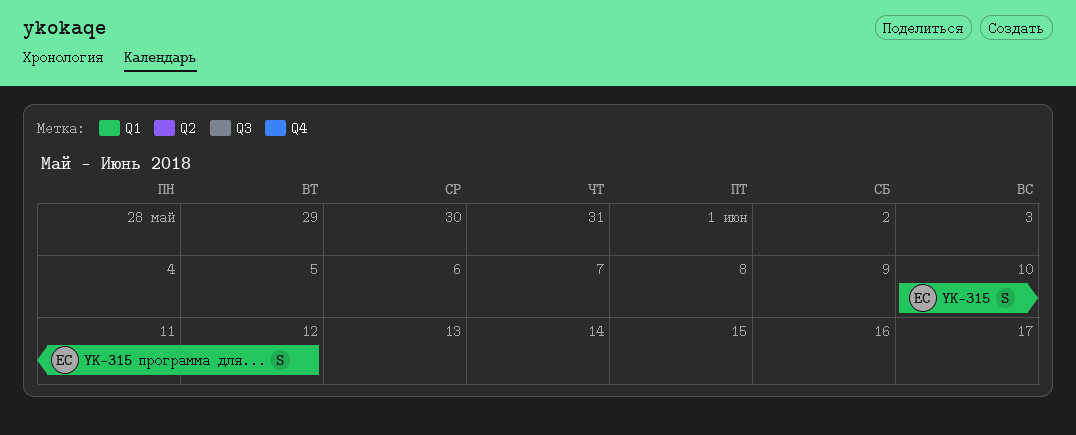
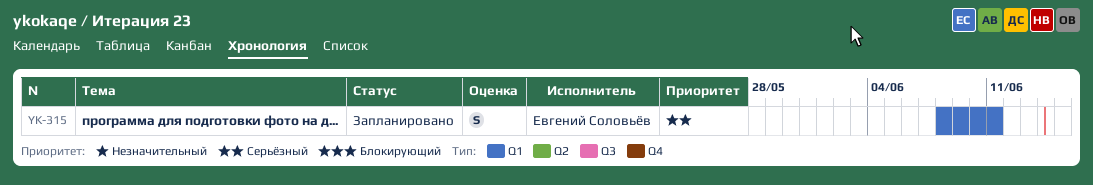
YK-315, start: Jun 10 -> Jun 8
YK-315, due: Jun 12 -> Jun 11

